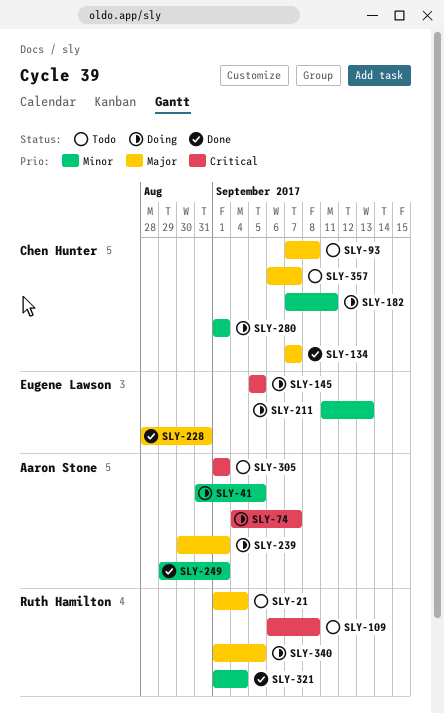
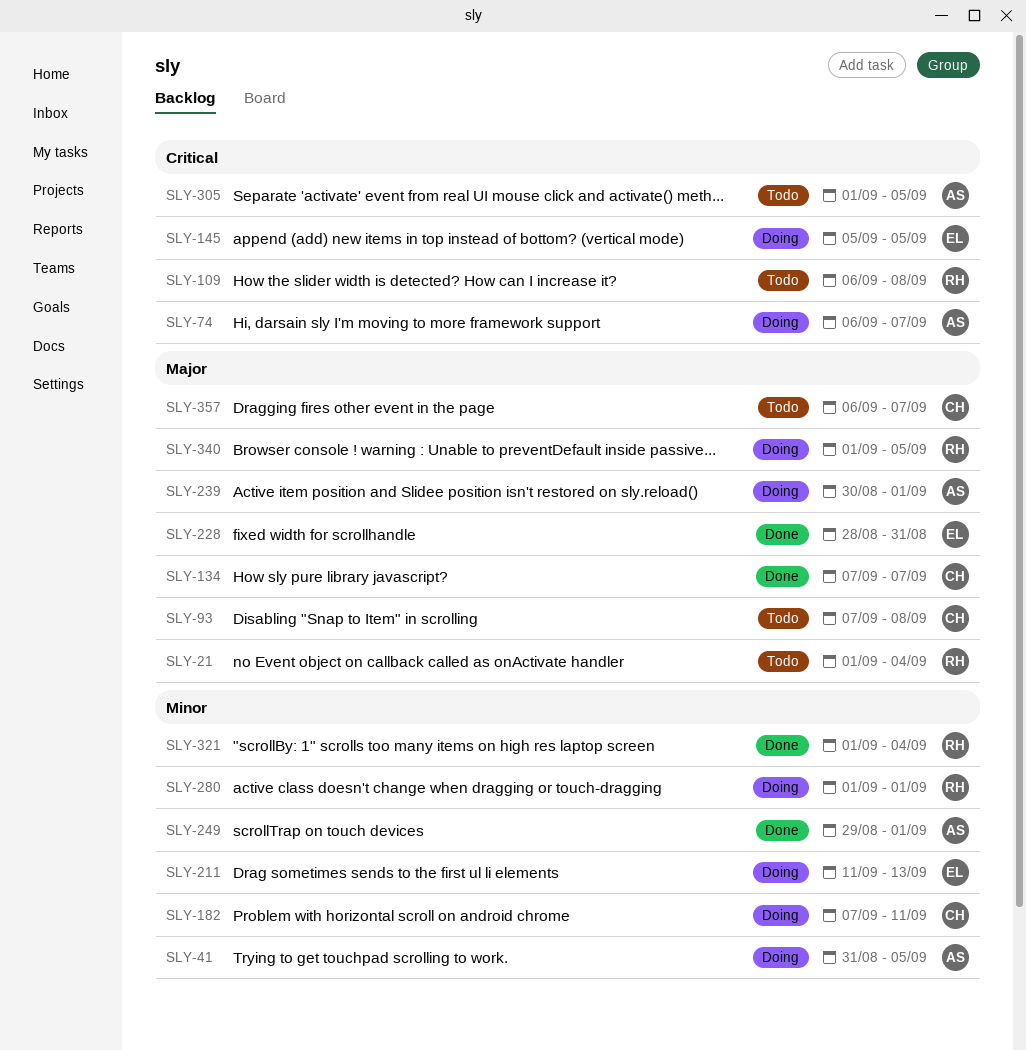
SLY-74, start: Sep 4 -> Sep 6
SLY-280, owner: Chen Hunter -> Ruth Hamilton
SLY-305, due: Sep 1 -> Sep 5

